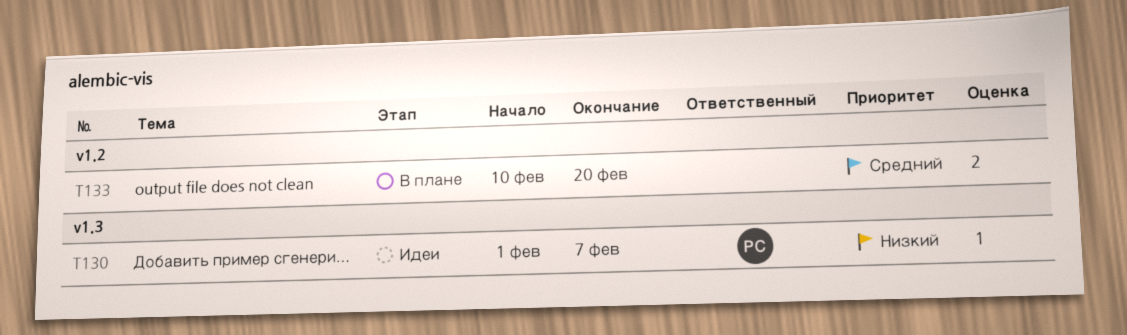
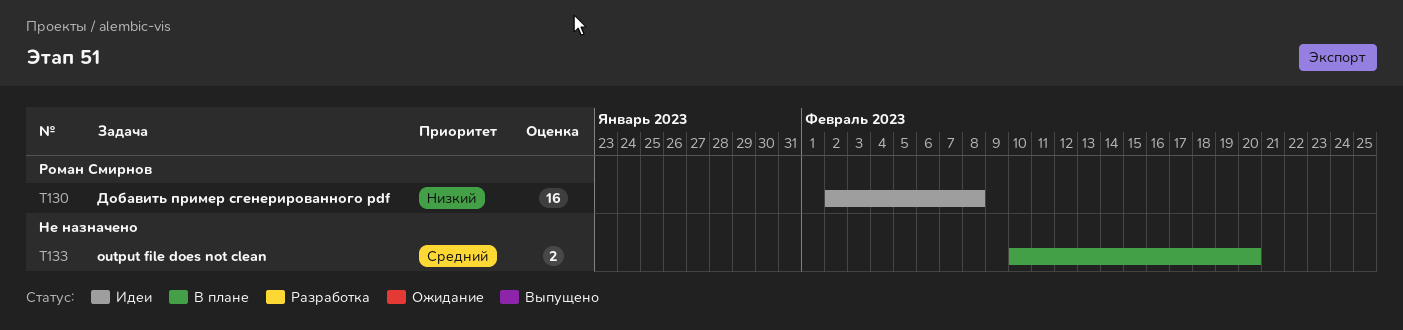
T130, estimate: 1 -> 16
T130, start: Feb 1 -> Feb 2
T130, due: Feb 7 -> Feb 8

